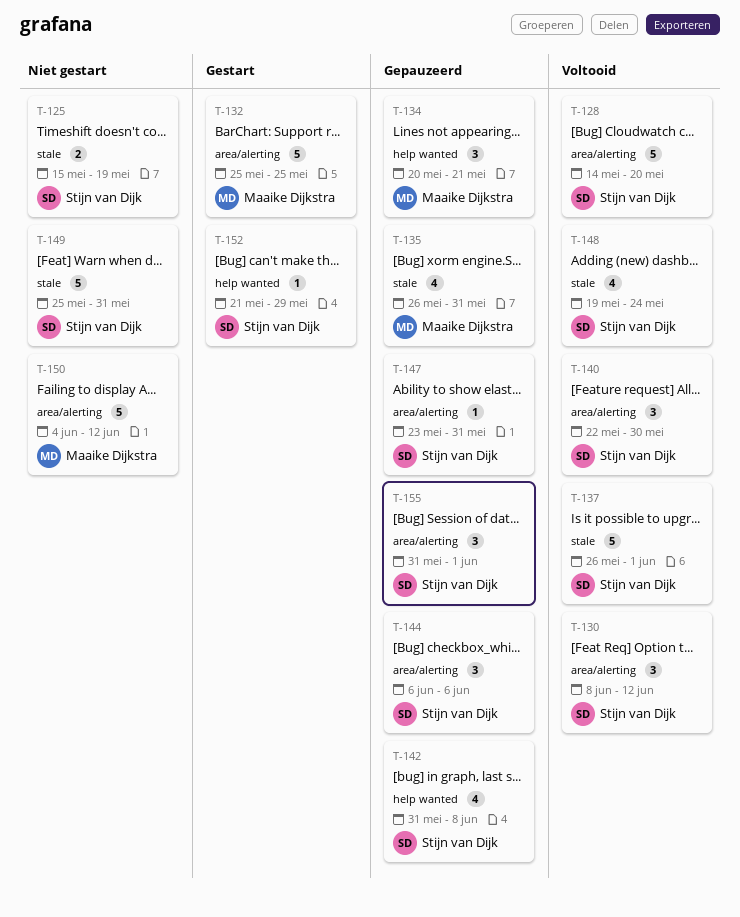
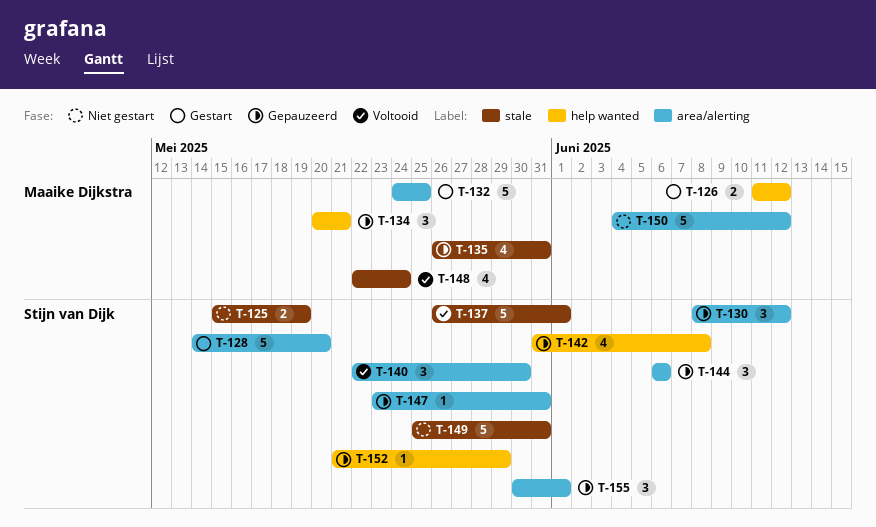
T-126: none -> present
T-128, status: Voltooid -> Gestart
T-130, status: Voltooid -> Gepauzeerd
T-132, start: May 25 -> May 24
T-148, owner: Stijn van Dijk -> Maaike Dijkstra
T-148, start: May 19 -> May 22
T-152, status: Gestart -> Gepauzeerd
T-155, start: May 31 -> May 30

